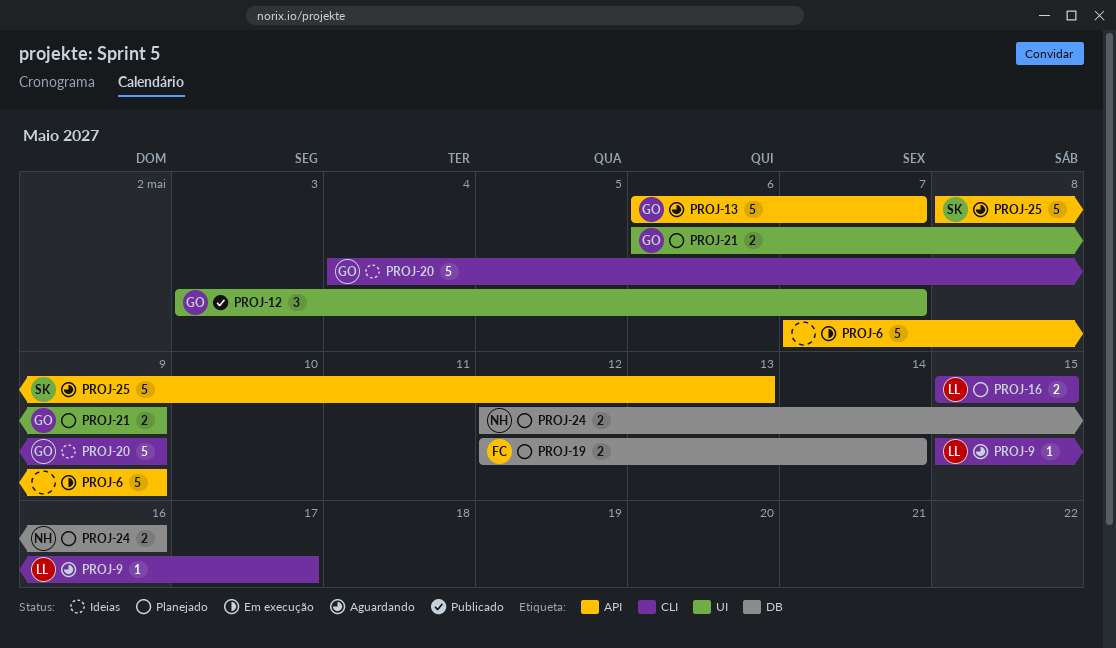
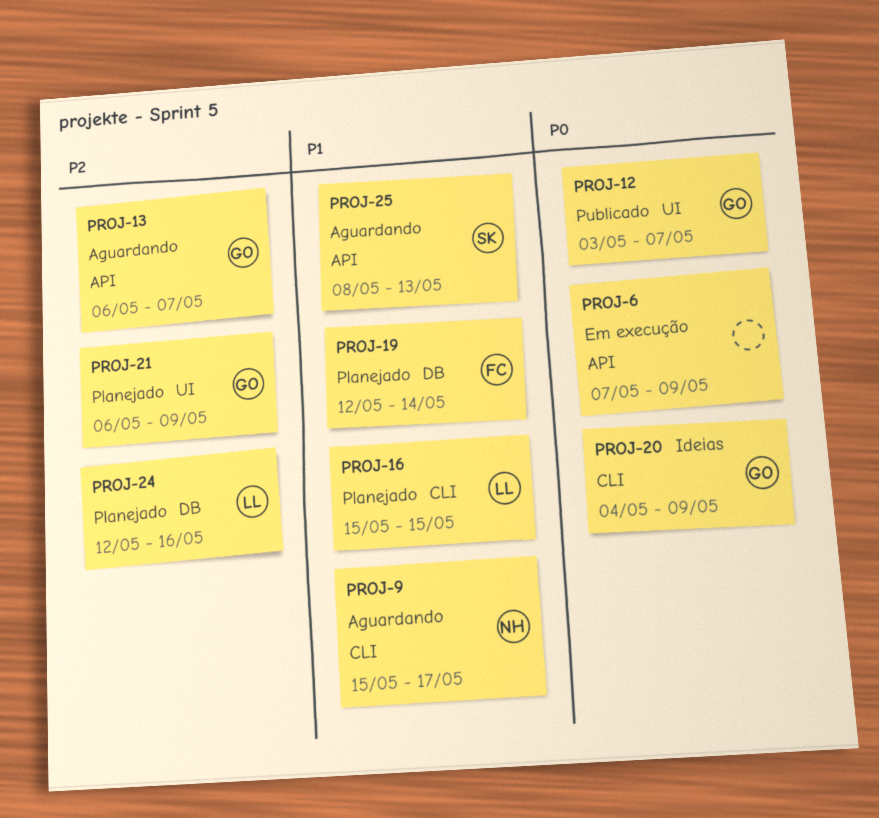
PROJ-9, owner: LL -> NH
PROJ-24, owner: NH -> LL

